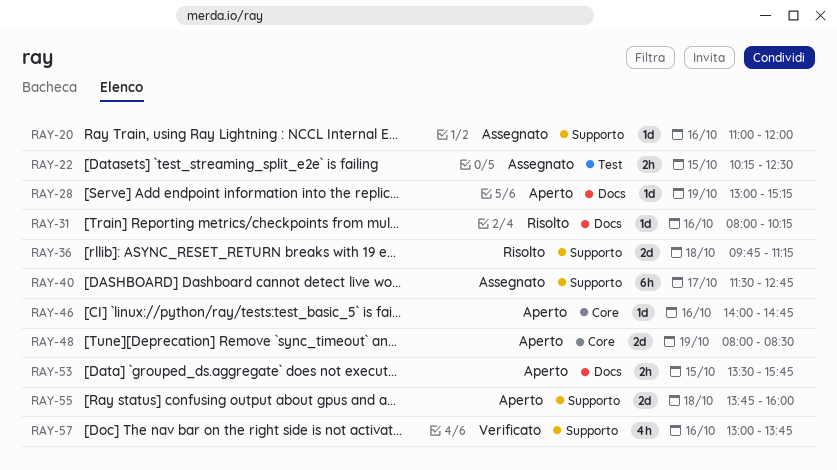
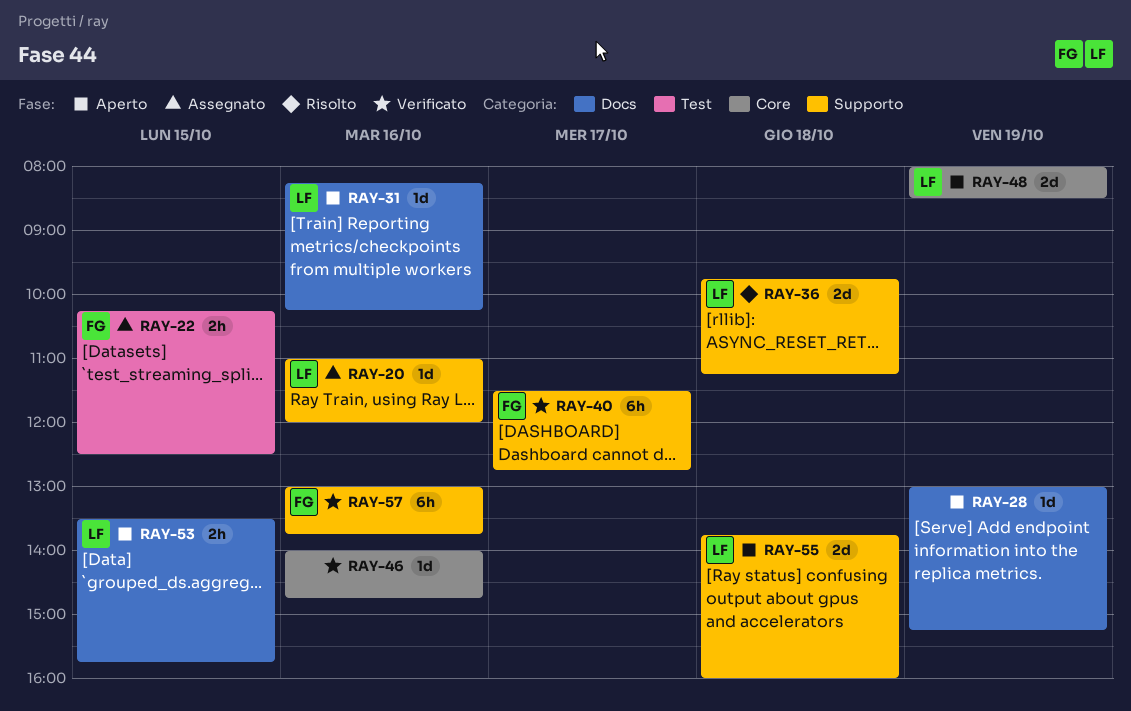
RAY-31, status: Risolto -> Aperto
RAY-31, begins: 08:00 -> 08:15
RAY-40, status: Assegnato -> Verificato
RAY-46, status: Aperto -> Verificato
RAY-57, estimate: 4h -> 6h

